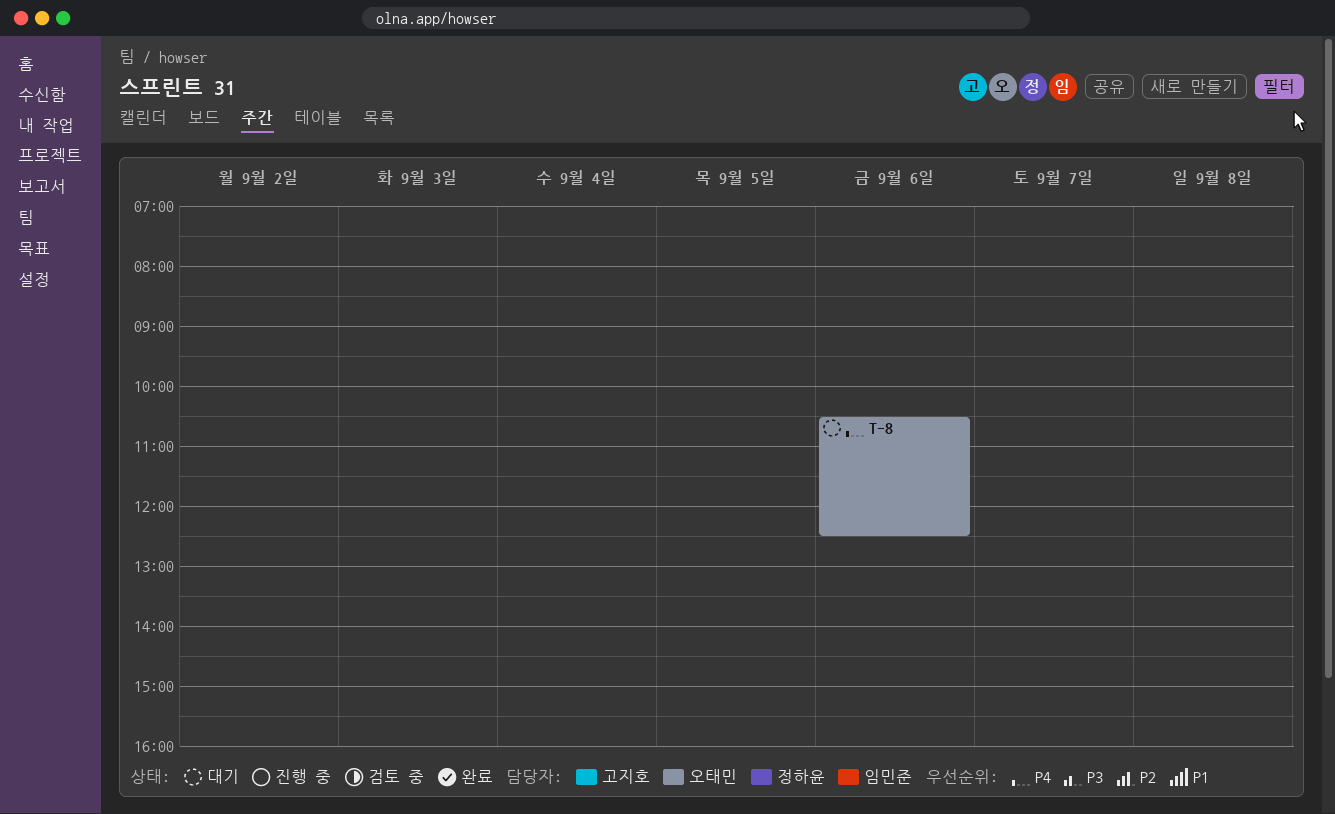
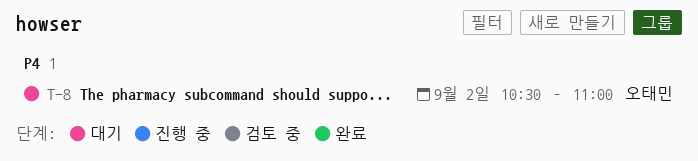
T-8, day: Sep 6 -> Sep 2
T-8, ends: 12:30 -> 11:00

